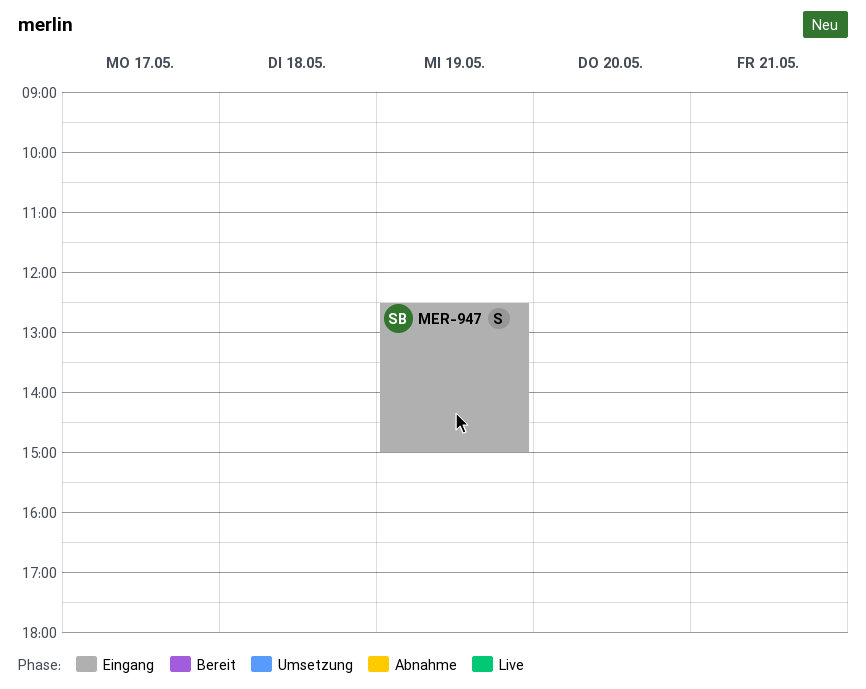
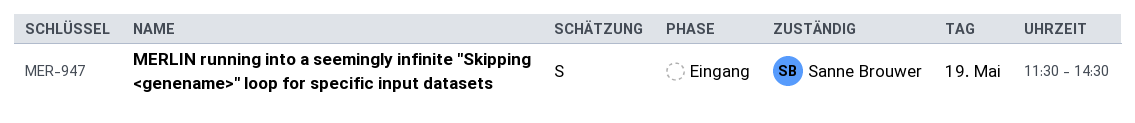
MER-947, begins: 12:30 -> 11:30
MER-947, ends: 15:00 -> 14:30

